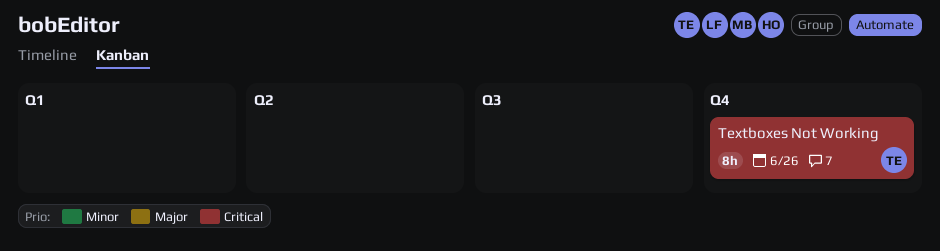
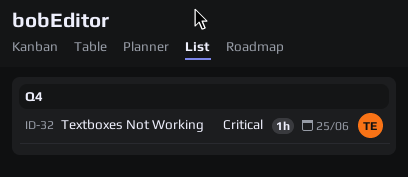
Textboxes Not Working, estimate: 8h -> 1h
Textboxes Not Working, due: Jun 26 -> Jun 25

